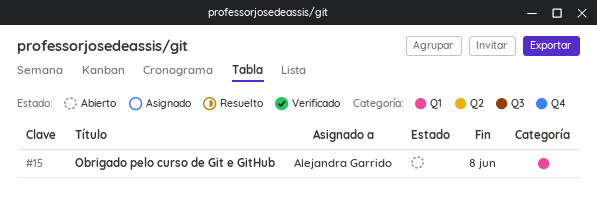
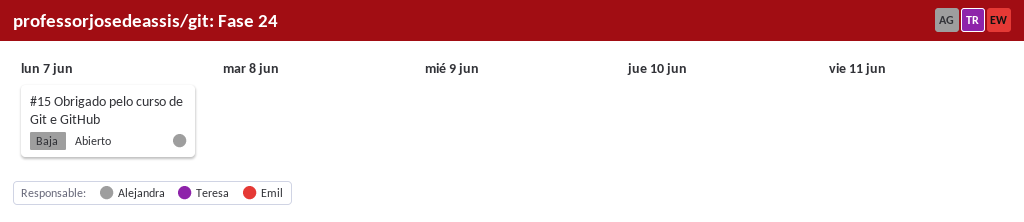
#15, due: Jun 8 -> Jun 7

